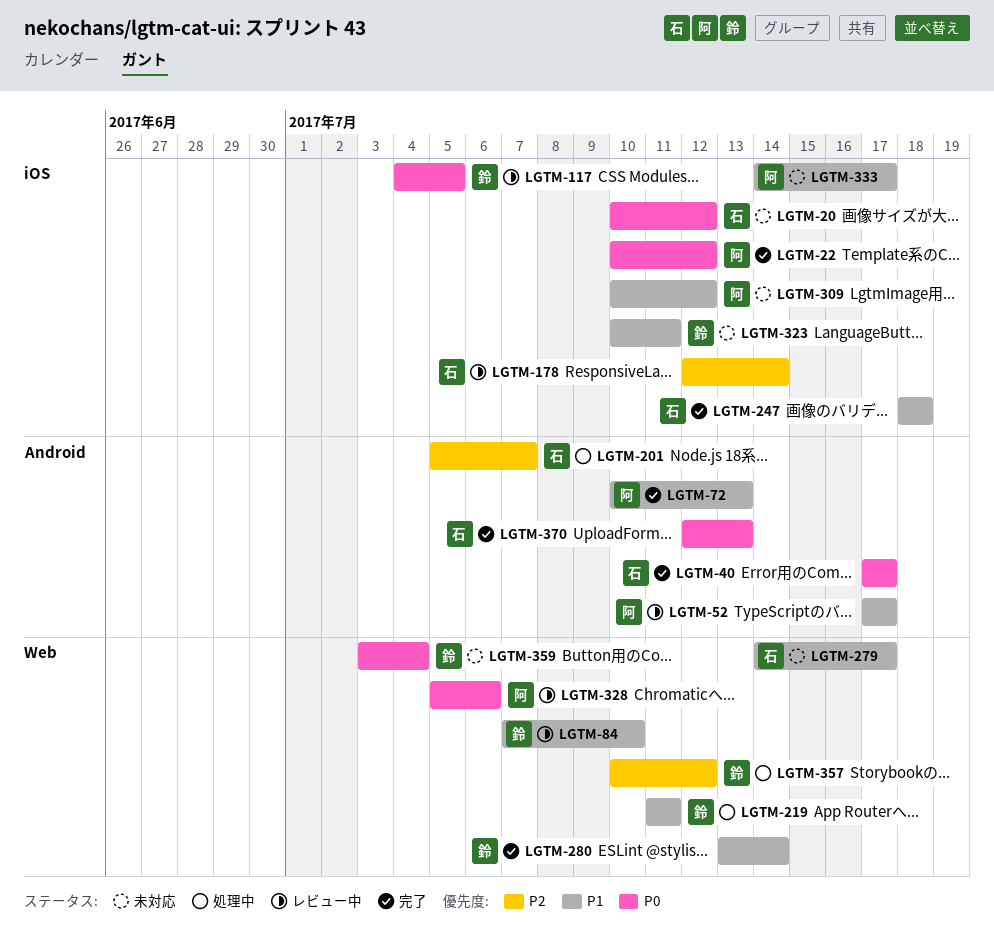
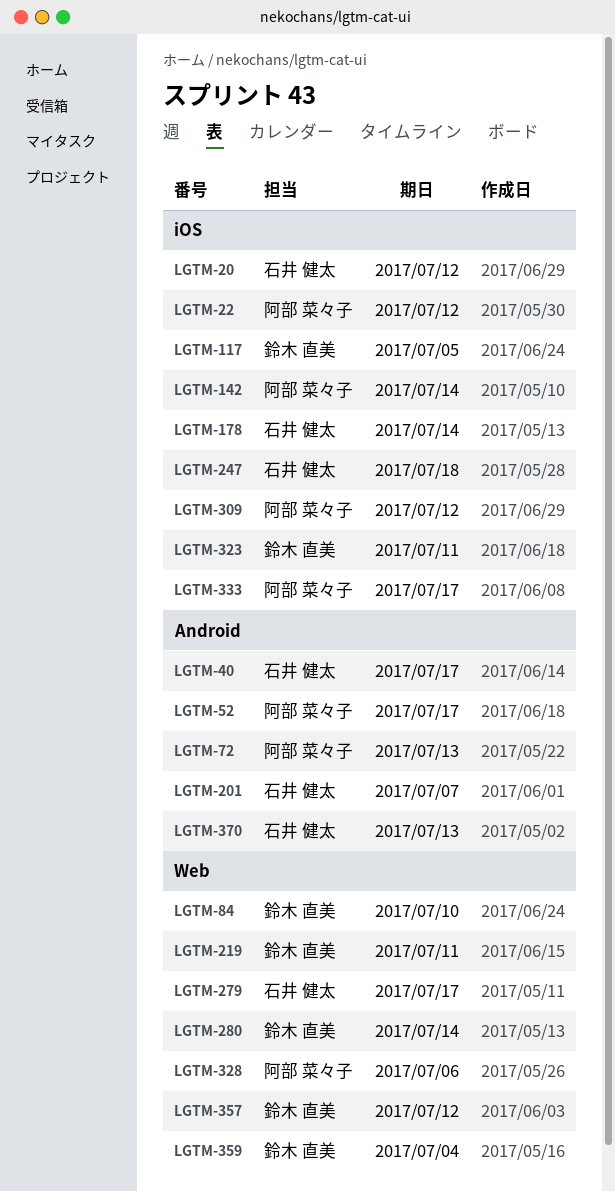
LGTM-142: none -> present

